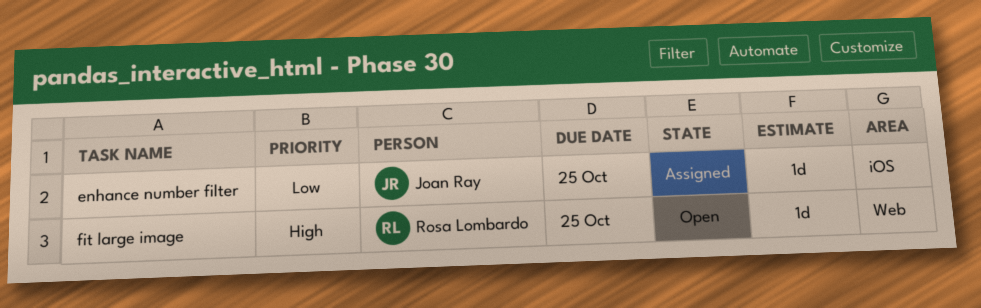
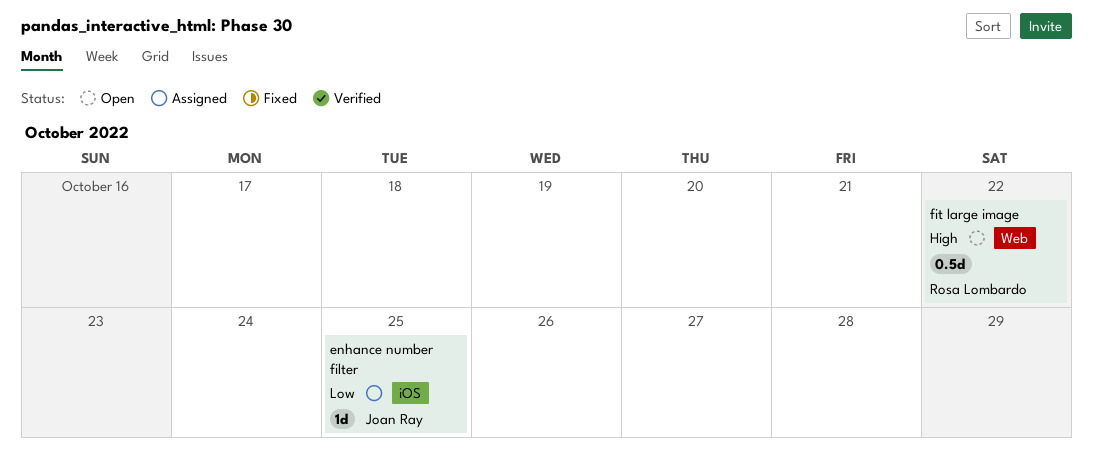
fit large image, estimate: 1d -> 0.5d
fit large image, due: Oct 25 -> Oct 22

